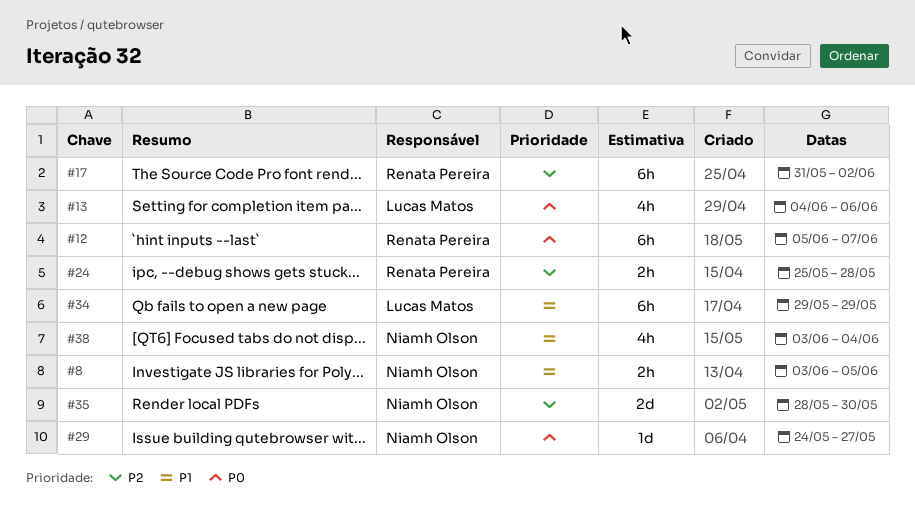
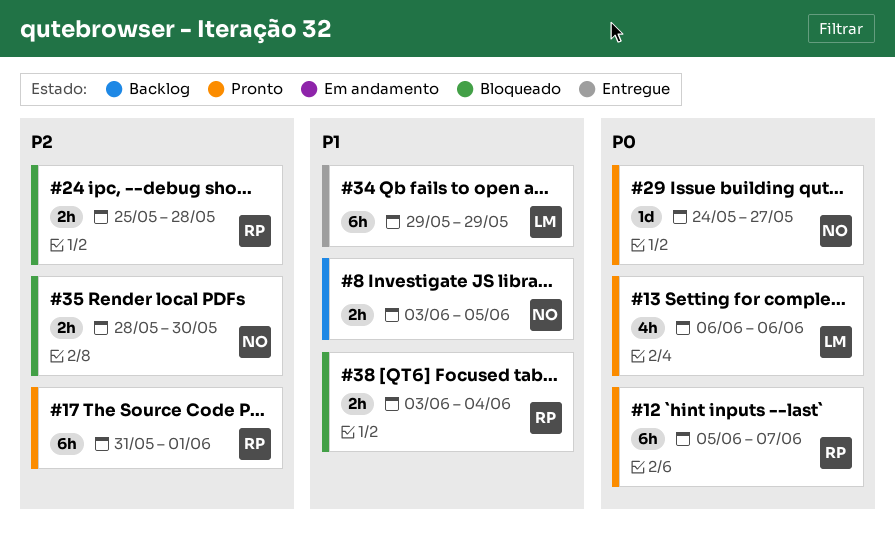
#13, start: Jun 4 -> Jun 6
#17, due: Jun 2 -> Jun 1
#35, estimate: 2d -> 2h
#38, owner: Niamh Olson -> Renata Pereira
#38, estimate: 4h -> 2h

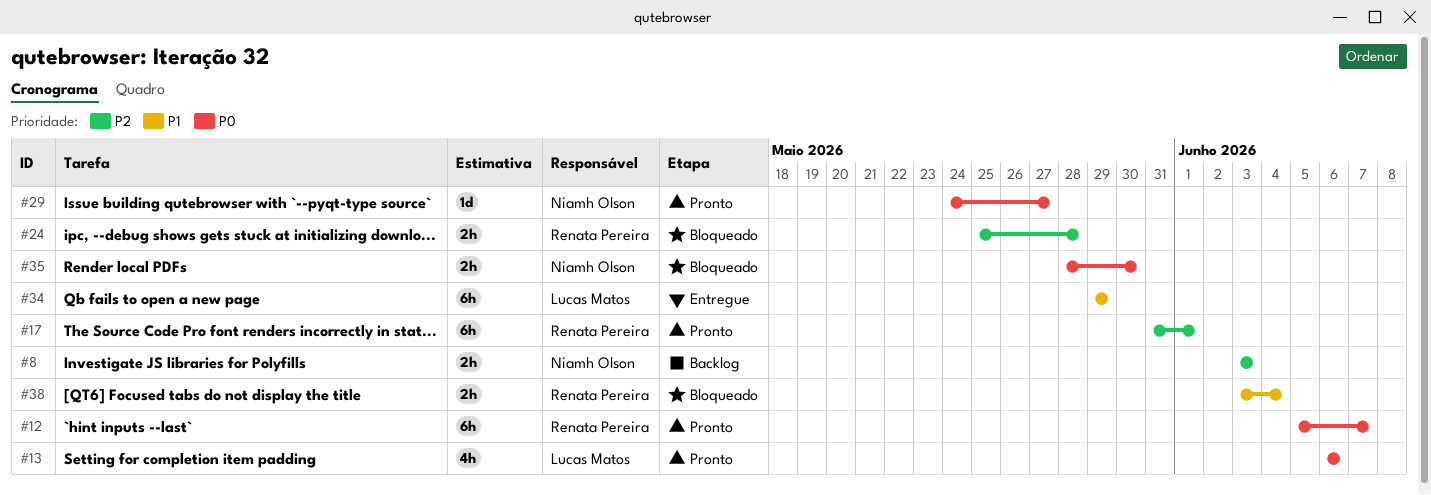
#8, priority: P1 -> P2
#8, due: Jun 5 -> Jun 3
#35, priority: P2 -> P0

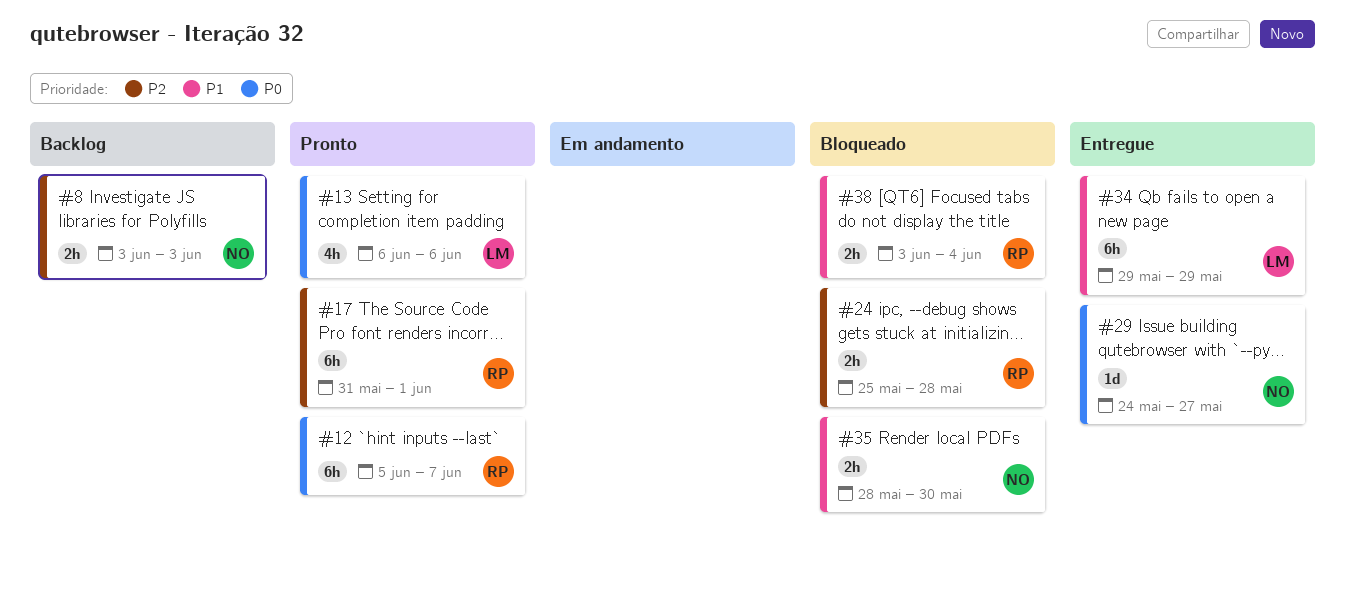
#29, status: Pronto -> Entregue
#35, priority: P0 -> P1

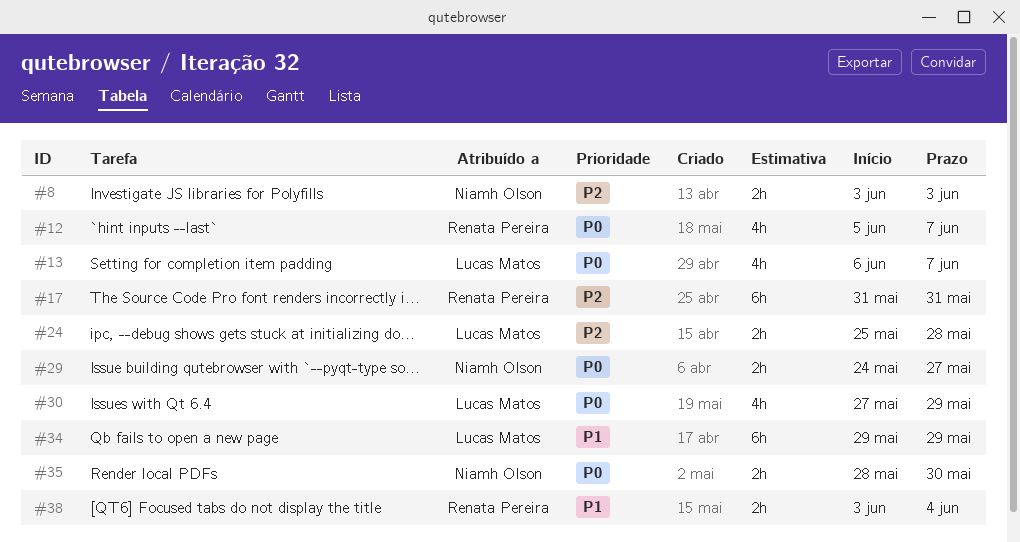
#12, estimate: 6h -> 4h
#13, due: Jun 6 -> Jun 7
#17, due: Jun 1 -> May 31
#24, owner: Renata Pereira -> Lucas Matos
#29, estimate: 1d -> 2h
#30: none -> present
#35, priority: P1 -> P0

